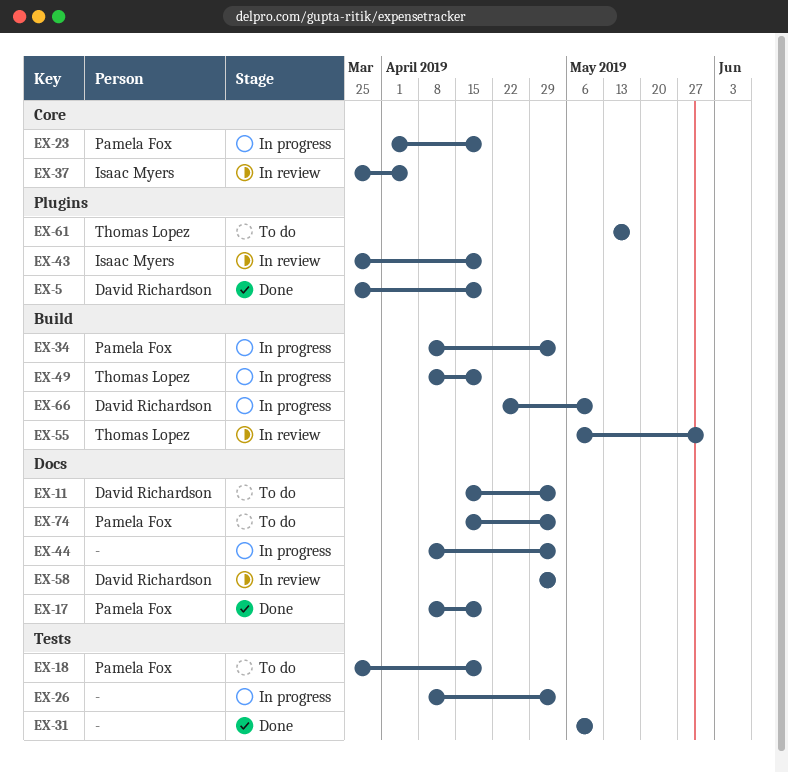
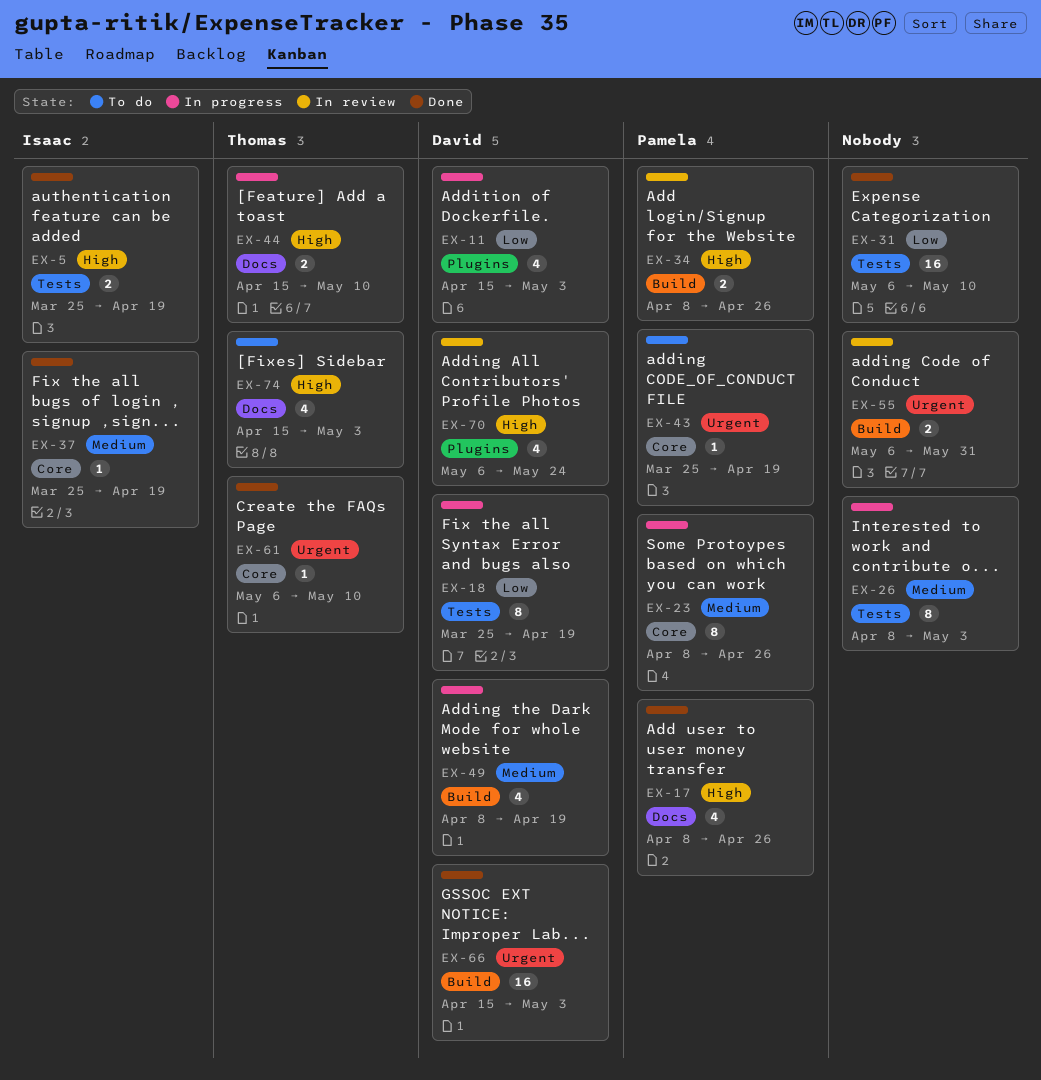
EX-5, owner: David Richardson -> Isaac Myers
EX-5, label: Plugins -> Tests
EX-11, status: To do -> In progress
EX-11, label: Docs -> Plugins
EX-17, due: Apr 19 -> Apr 26
EX-18, status: To do -> In progress
EX-18, owner: Pamela Fox -> David Richardson
EX-23, start: Apr 1 -> Apr 8
EX-23, due: Apr 19 -> Apr 26
EX-34, status: In progress -> In review
EX-34, due: May 3 -> Apr 26
EX-37, status: In review -> Done
EX-37, due: Apr 5 -> Apr 19
EX-43, status: In review -> To do
EX-43, owner: Isaac Myers -> Pamela Fox
EX-43, label: Plugins -> Core
EX-44, owner: none -> Thomas Lopez
EX-44, start: Apr 8 -> Apr 15
EX-44, due: May 3 -> May 10
EX-49, owner: Thomas Lopez -> David Richardson
EX-55, owner: Thomas Lopez -> none
EX-58: present -> none
EX-61, status: To do -> Done
EX-61, label: Plugins -> Core
EX-61, start: May 13 -> May 6
EX-61, due: May 17 -> May 10
EX-66, status: In progress -> Done
EX-66, start: Apr 22 -> Apr 15
EX-66, due: May 10 -> May 3
EX-70: none -> present
EX-74, owner: Pamela Fox -> Thomas Lopez

